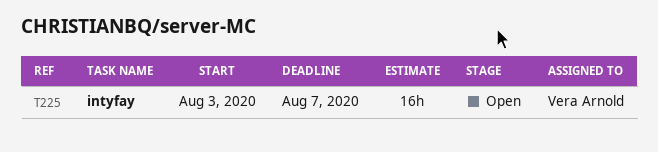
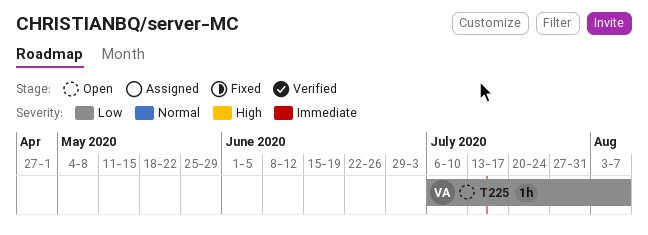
T225, estimate: 16h -> 1h
T225, start: Aug 3 -> Jul 6

